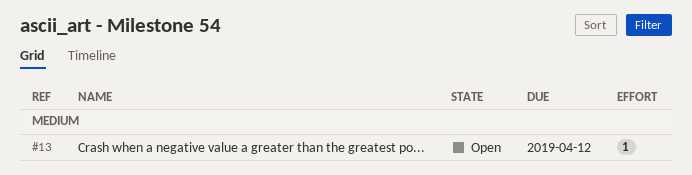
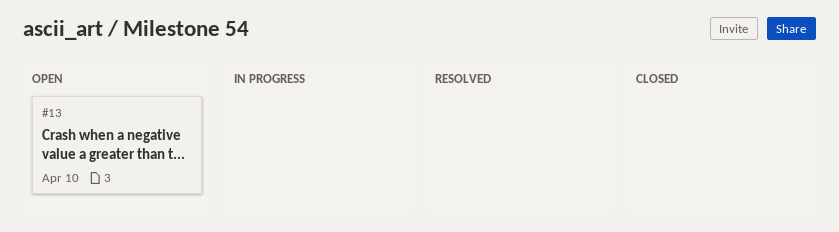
#13, due: Apr 12 -> Apr 10

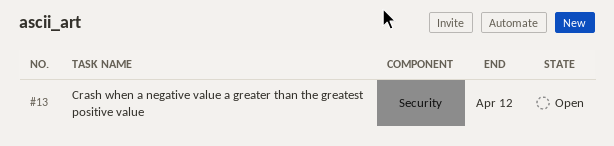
#13, due: Apr 10 -> Apr 12

